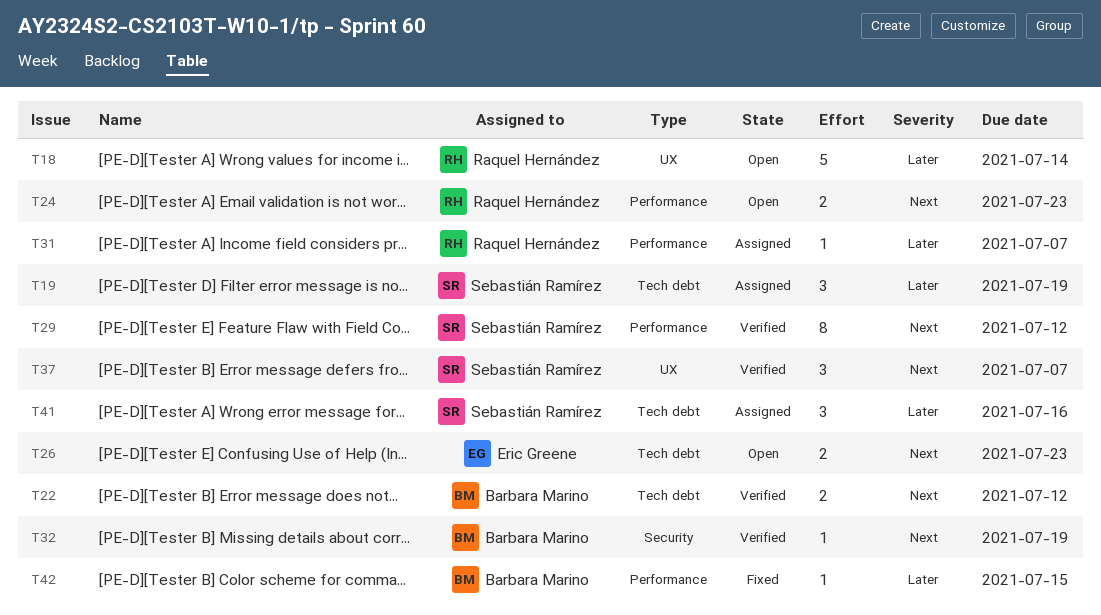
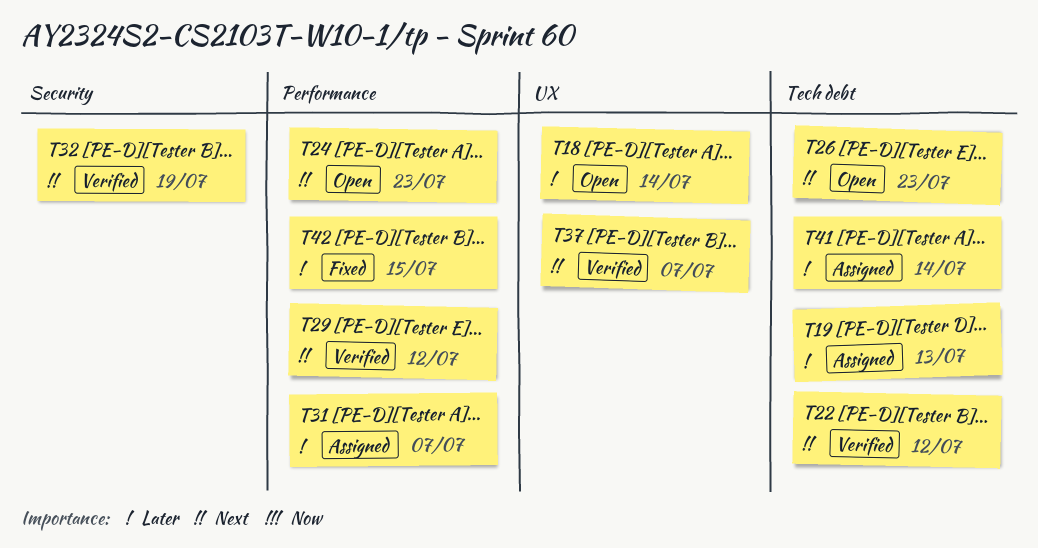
T19, due: Jul 19 -> Jul 13
T41, due: Jul 16 -> Jul 14

